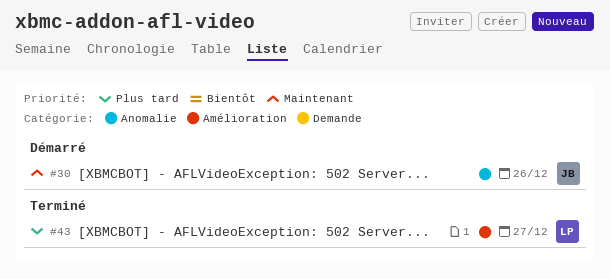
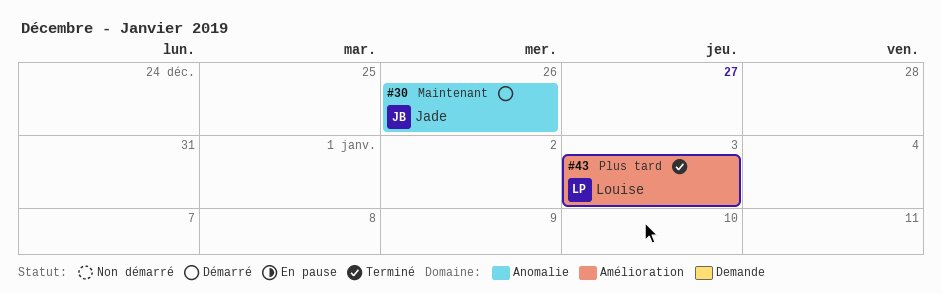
#43, due: Dec 27 -> Jan 3

